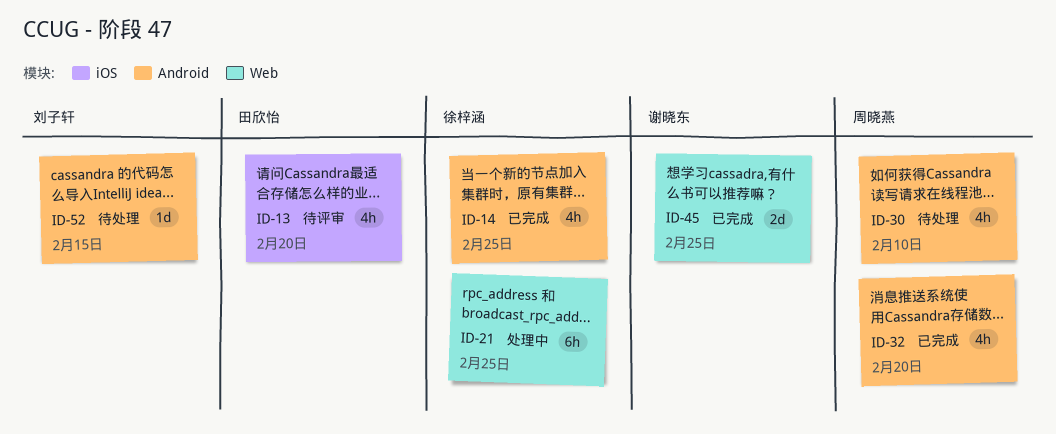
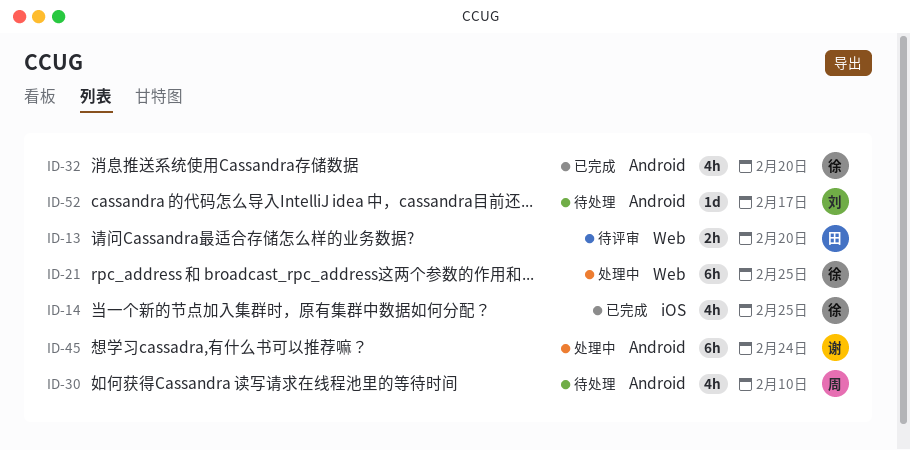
ID-13, label: iOS -> Web
ID-13, estimate: 4h -> 2h
ID-14, label: Android -> iOS
ID-32, owner: 周晓燕 -> 徐梓涵
ID-45, status: 已完成 -> 处理中
ID-45, label: Web -> Android
ID-45, estimate: 2d -> 6h
ID-45, due: Feb 25 -> Feb 24
ID-52, due: Feb 15 -> Feb 17

